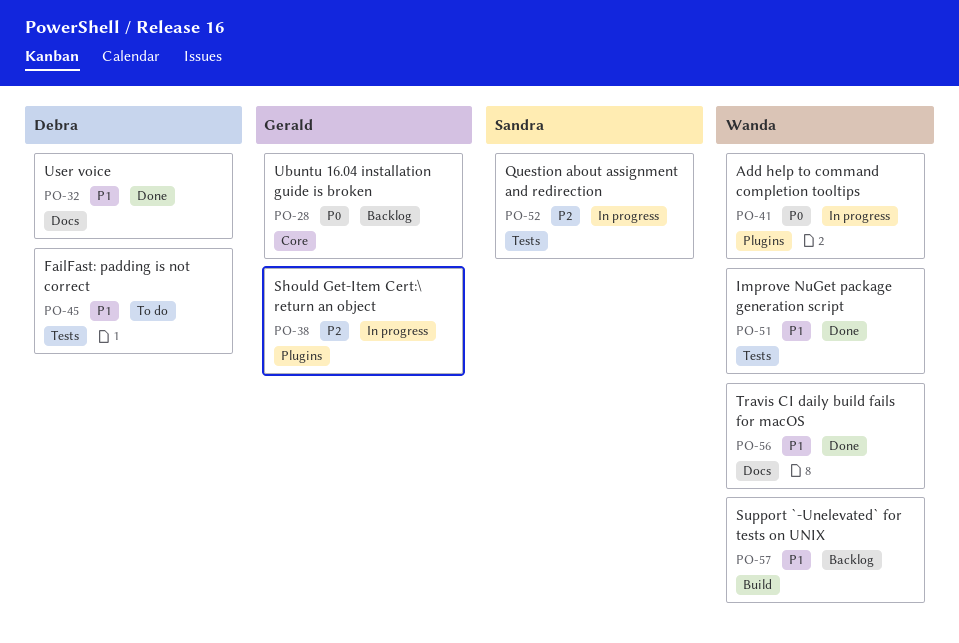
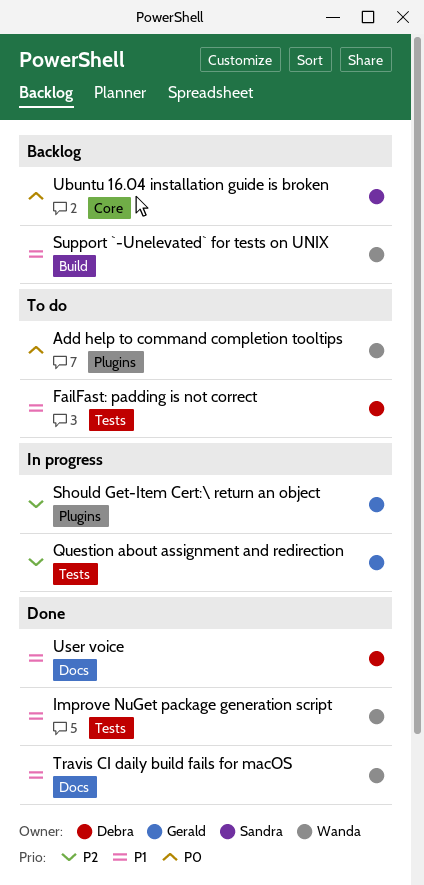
Add help to command completion tooltips, status: In progress -> To do
Question about assignment and redirection, owner: Sandra -> Gerald
Ubuntu 16.04 installation guide is broken, owner: Gerald -> Sandra

